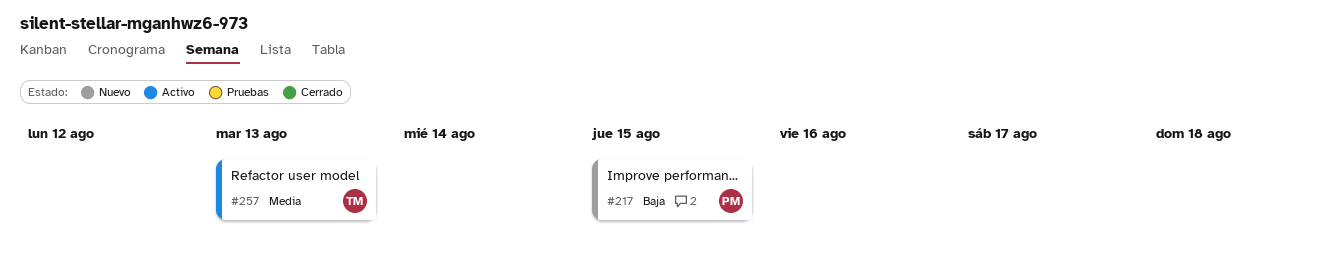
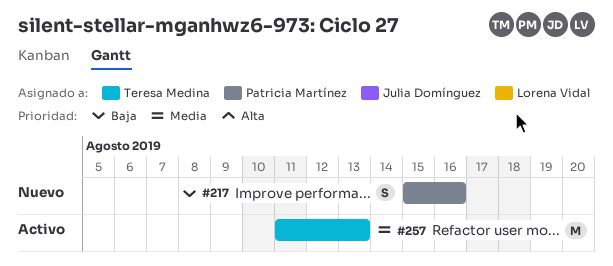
#217, due: Aug 15 -> Aug 16

